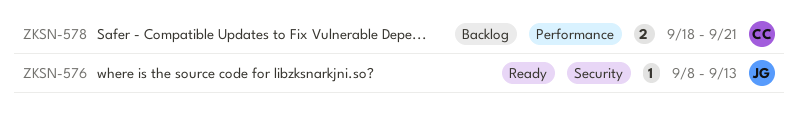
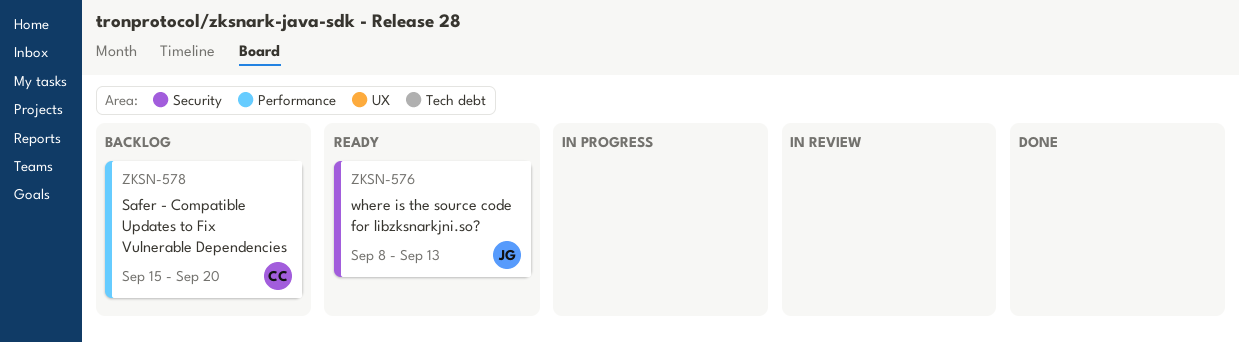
ZKSN-578, start: Sep 18 -> Sep 15
ZKSN-578, due: Sep 21 -> Sep 20

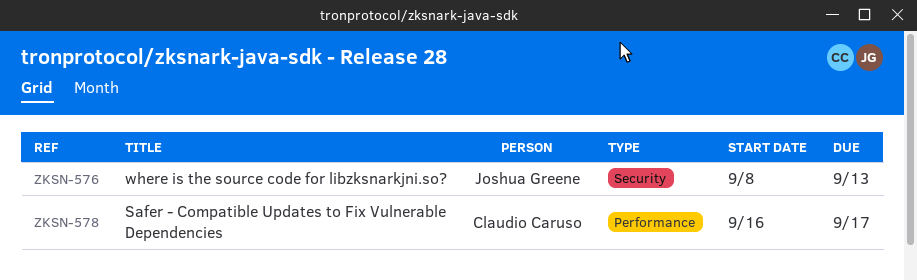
ZKSN-578, start: Sep 15 -> Sep 16
ZKSN-578, due: Sep 20 -> Sep 17

